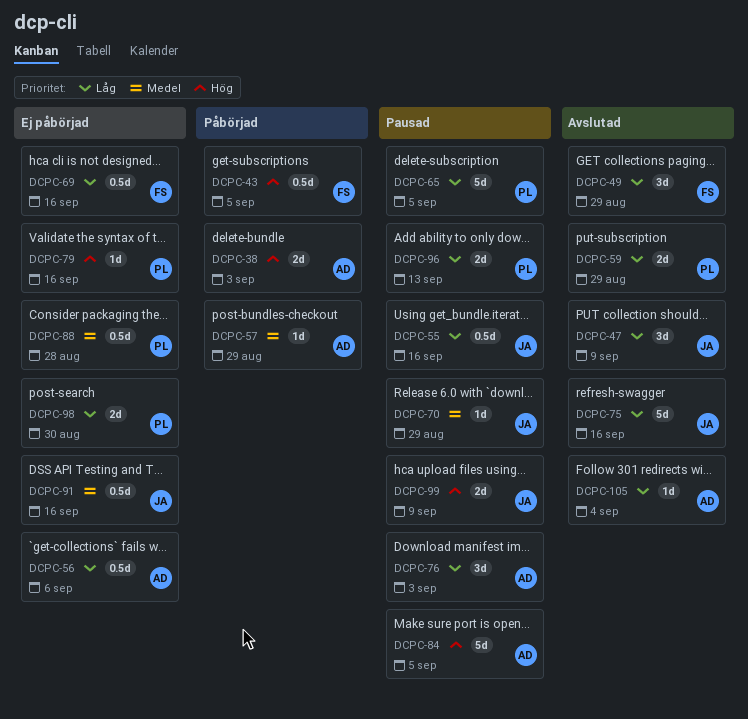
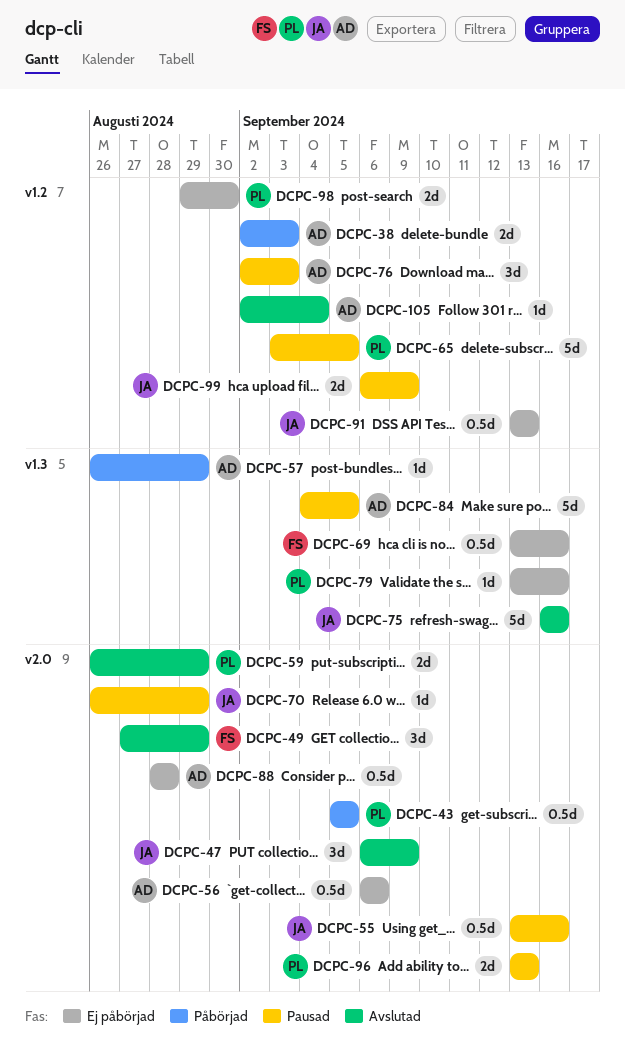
DCPC-43, owner: FS -> PL
DCPC-88, owner: PL -> AD
DCPC-91, due: Sep 16 -> Sep 13

